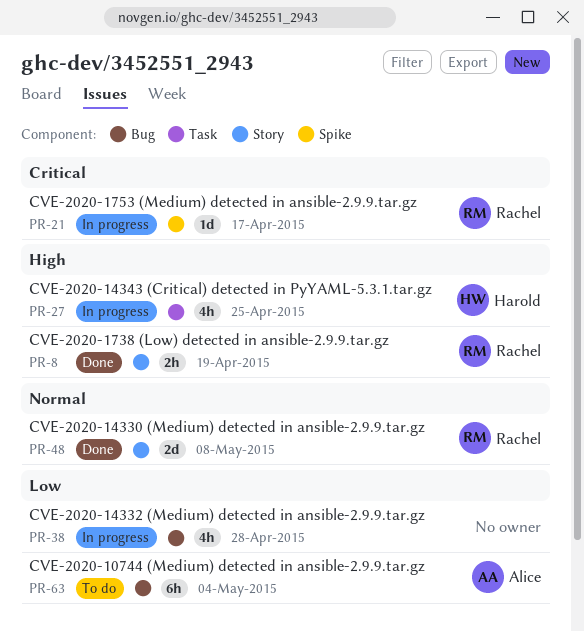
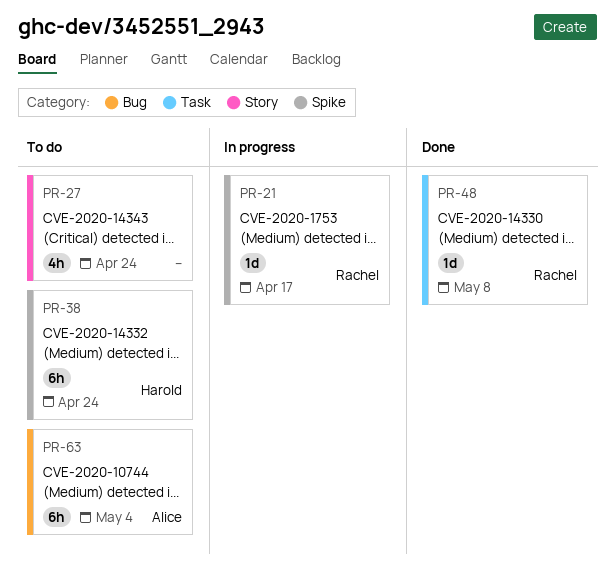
PR-8: present -> none
PR-27, status: In progress -> To do
PR-27, owner: Harold -> none
PR-27, label: Task -> Story
PR-27, due: Apr 25 -> Apr 24
PR-38, status: In progress -> To do
PR-38, owner: none -> Harold
PR-38, label: Bug -> Spike
PR-38, estimate: 4h -> 6h
PR-38, due: Apr 28 -> Apr 24
PR-48, label: Story -> Task
PR-48, estimate: 2d -> 1d

